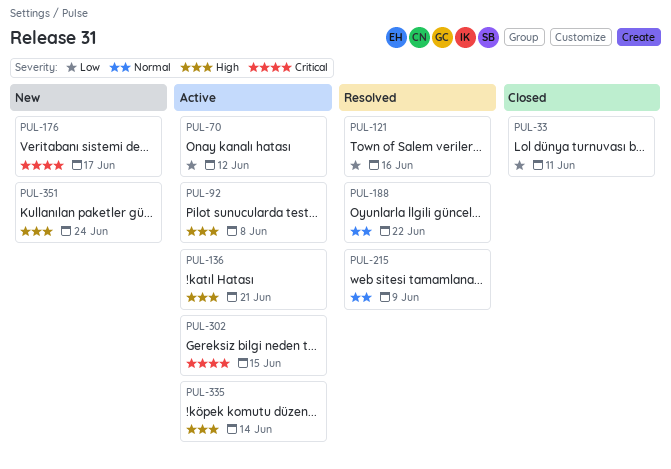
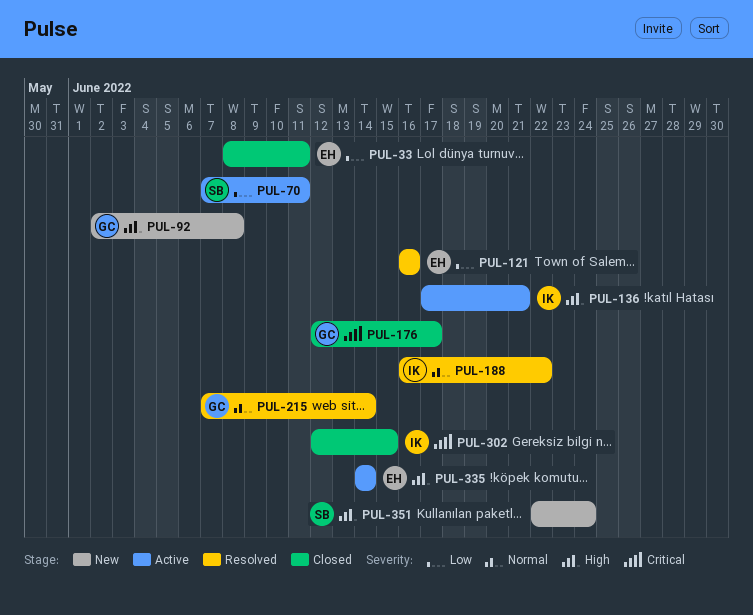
PUL-70, due: Jun 12 -> Jun 11
PUL-92, status: Active -> New
PUL-176, status: New -> Closed
PUL-215, due: Jun 9 -> Jun 14
PUL-302, status: Active -> Closed

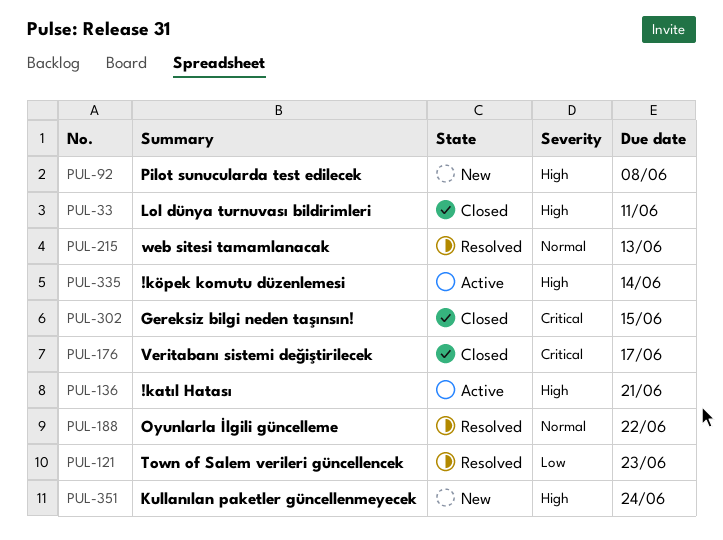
PUL-33, priority: Low -> High
PUL-70: present -> none
PUL-121, due: Jun 16 -> Jun 23
PUL-215, due: Jun 14 -> Jun 13

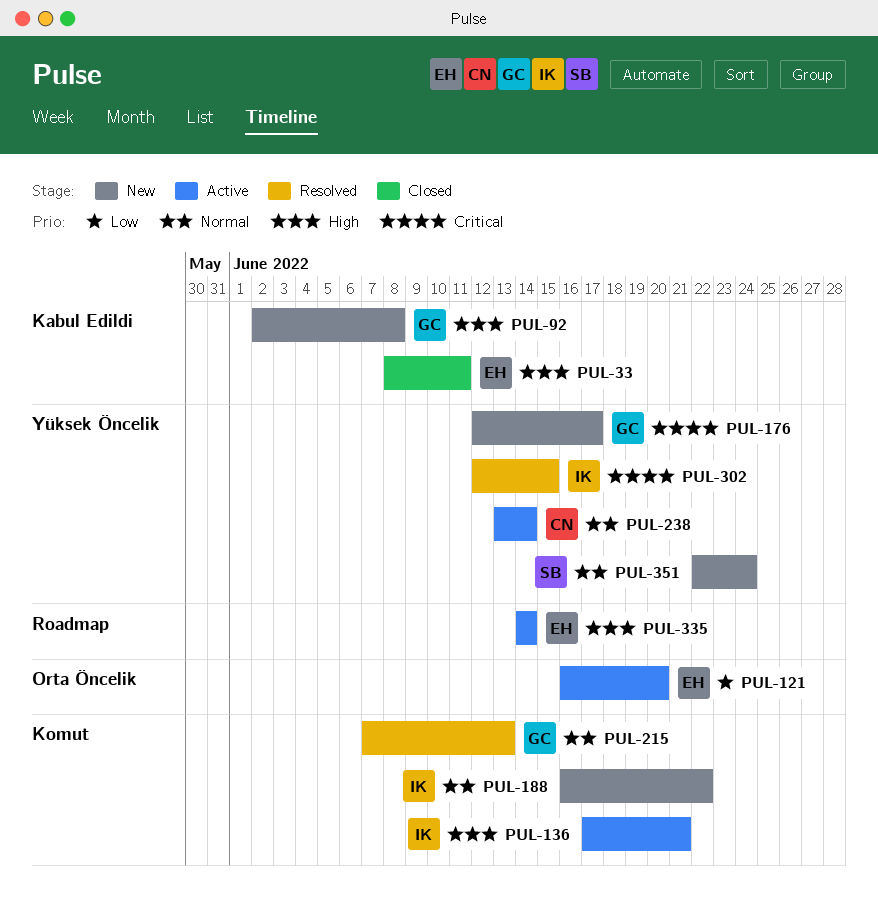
PUL-121, status: Resolved -> Active
PUL-121, due: Jun 23 -> Jun 20
PUL-176, status: Closed -> New
PUL-188, status: Resolved -> New
PUL-238: none -> present
PUL-302, status: Closed -> Resolved
PUL-351, priority: High -> Normal

